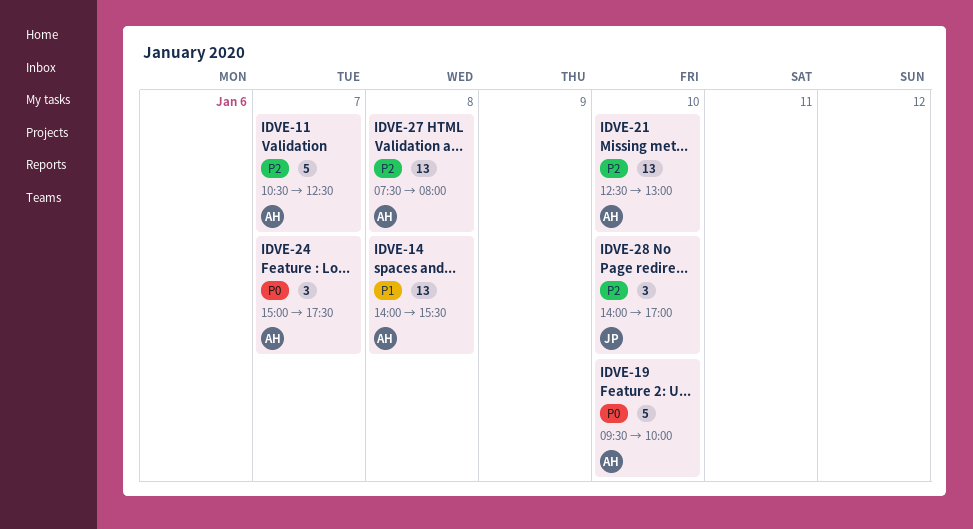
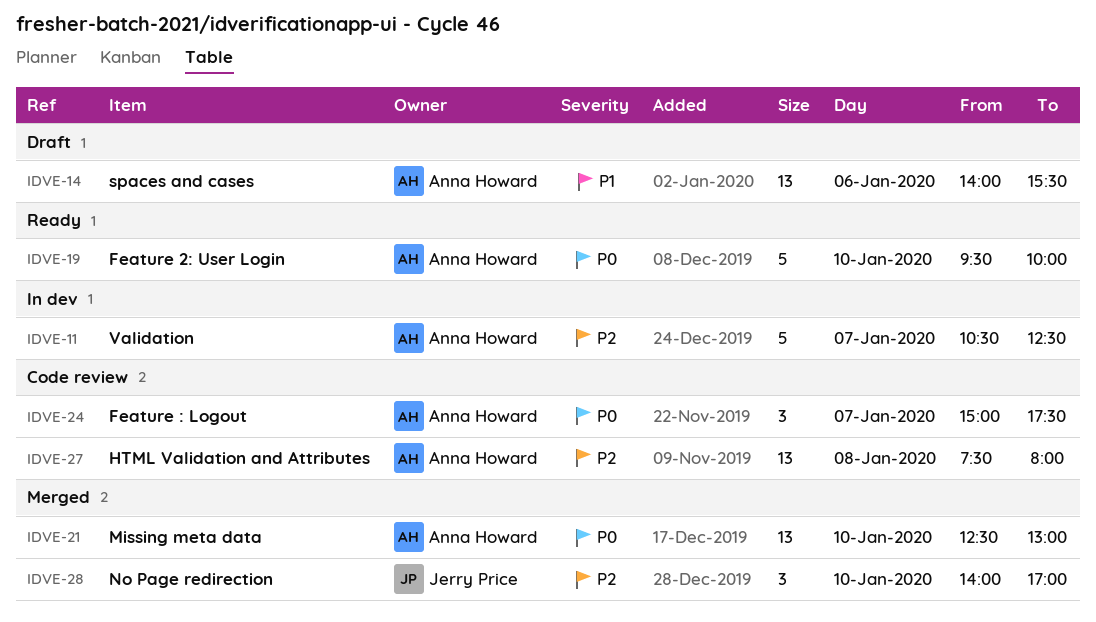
IDVE-14, day: Jan 8 -> Jan 6
IDVE-21, priority: P2 -> P0

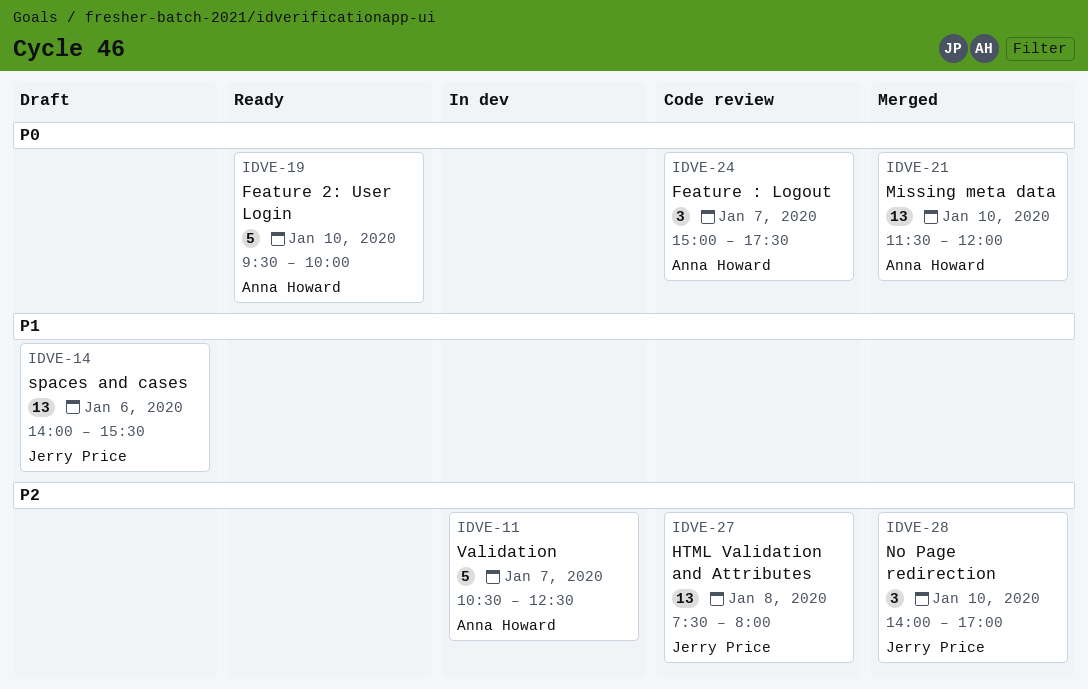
IDVE-14, owner: Anna Howard -> Jerry Price
IDVE-21, begins: 12:30 -> 11:30
IDVE-21, ends: 13:00 -> 12:00
IDVE-27, owner: Anna Howard -> Jerry Price

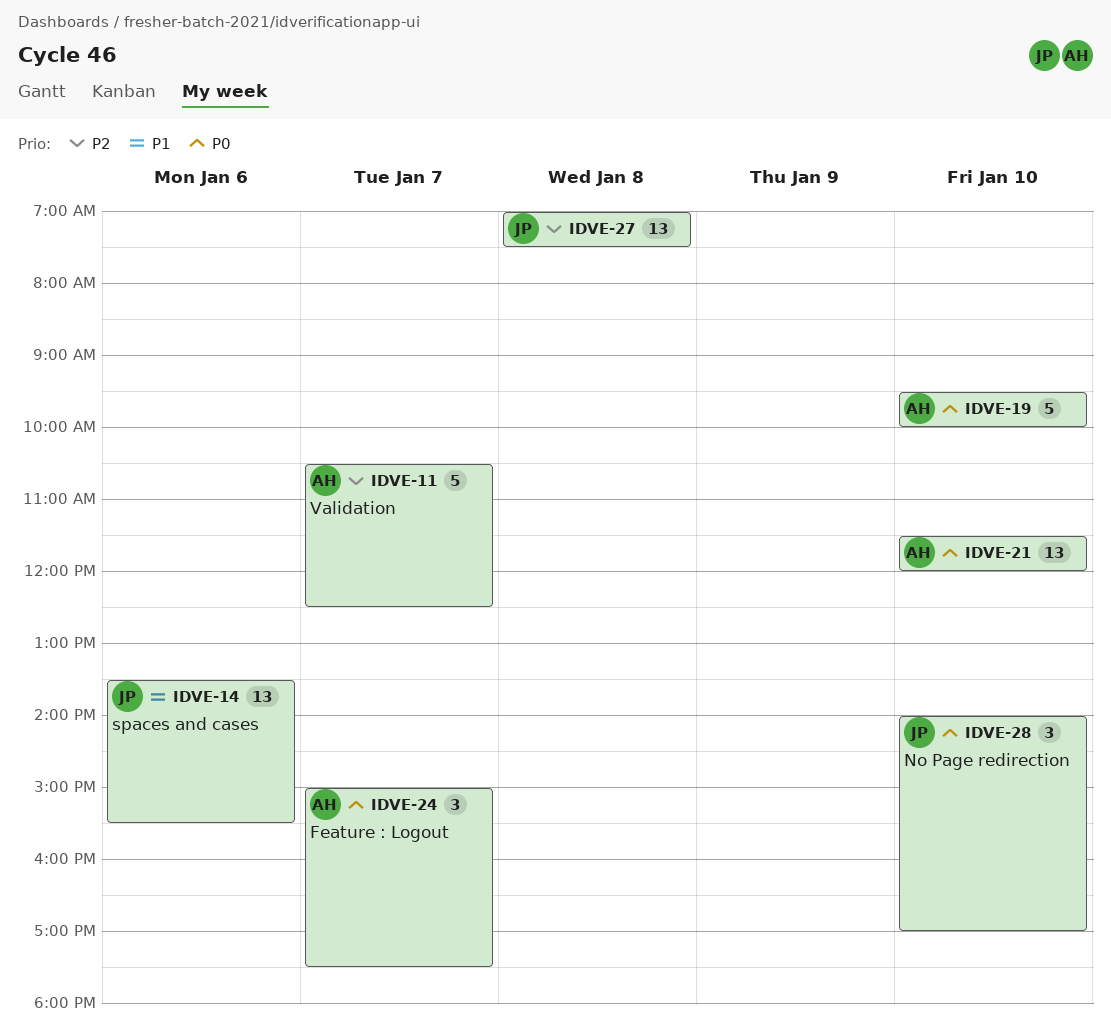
IDVE-14, begins: 14:00 -> 13:30
IDVE-27, begins: 07:30 -> 07:00
IDVE-27, ends: 08:00 -> 07:30
IDVE-28, priority: P2 -> P0

